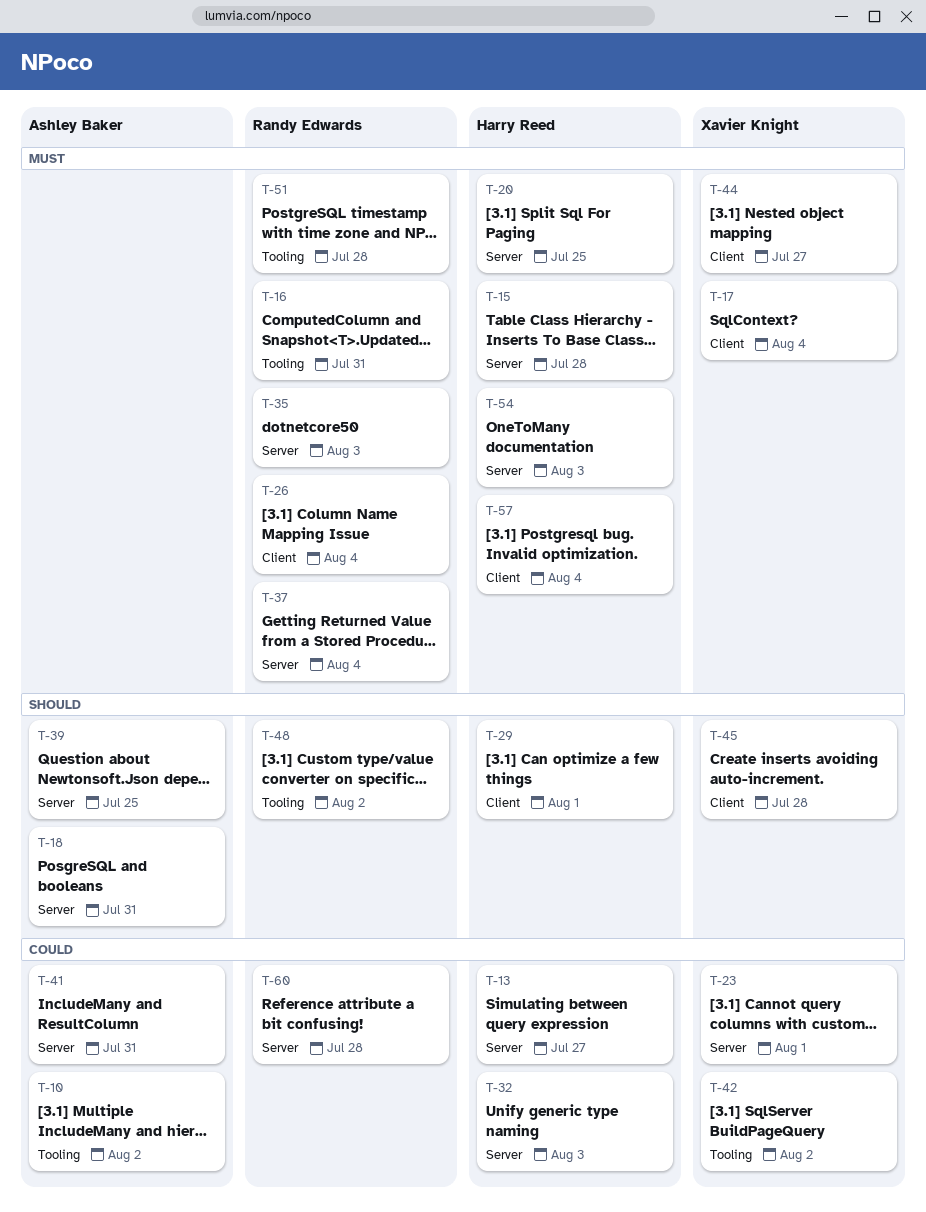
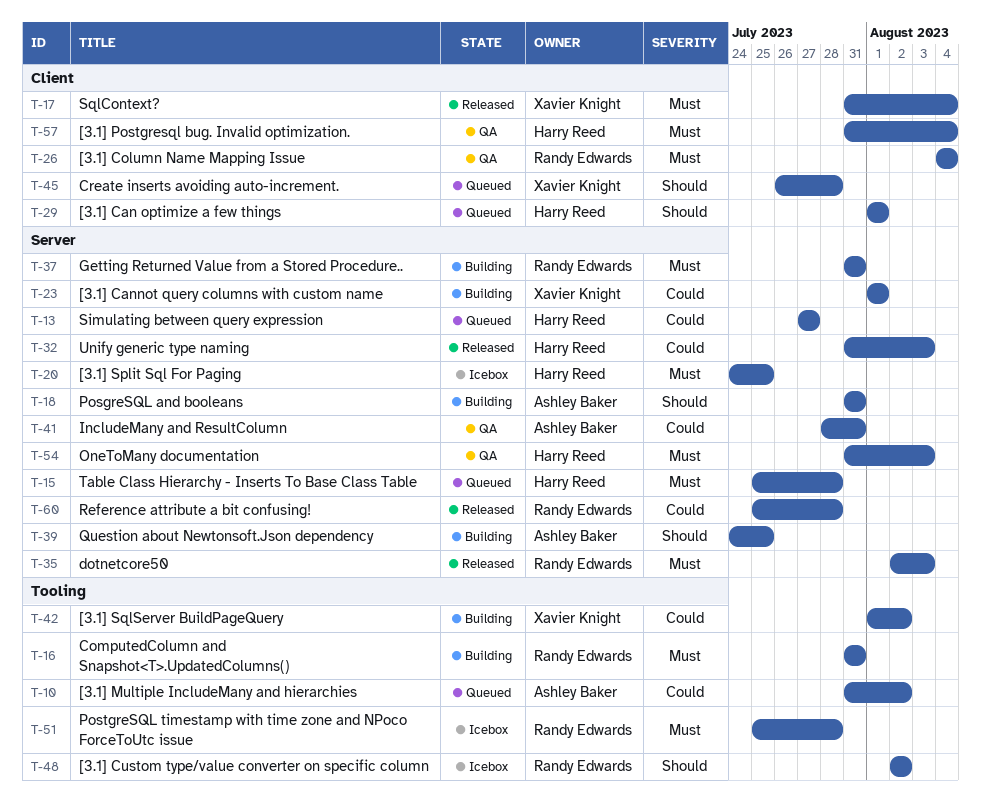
T-37, due: Aug 4 -> Jul 31
T-44: present -> none

